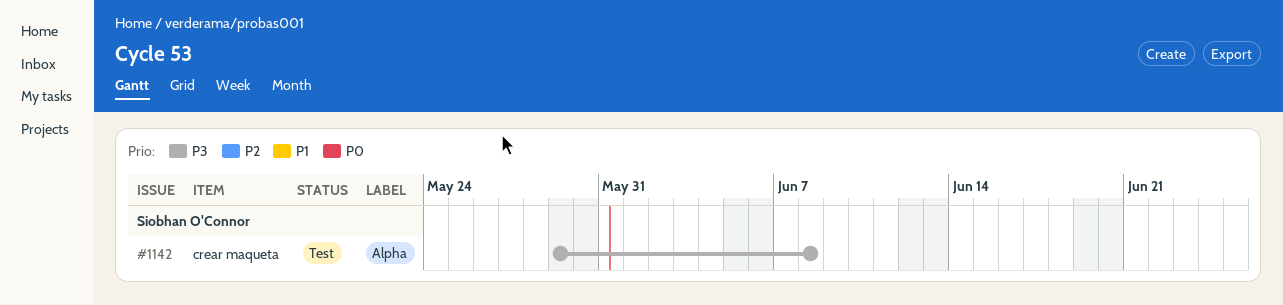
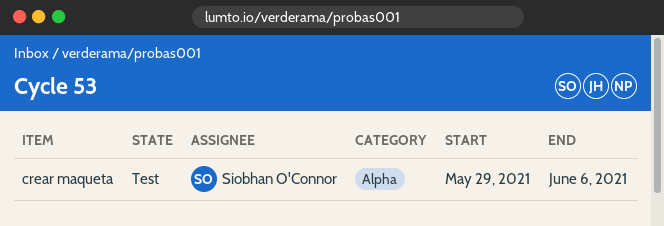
crear maqueta, due: Jun 8 -> Jun 6

